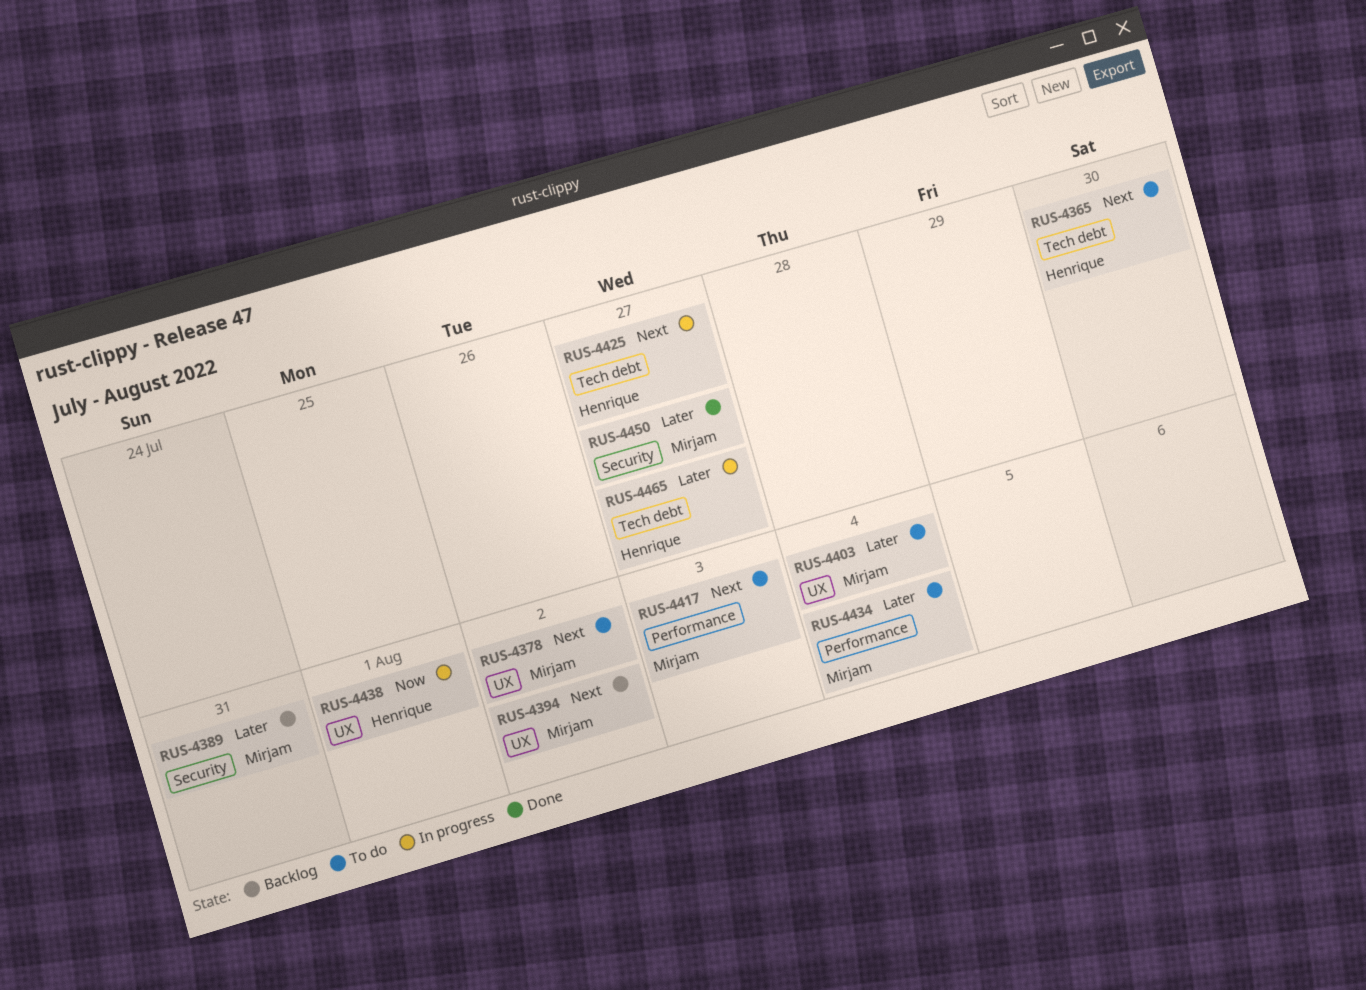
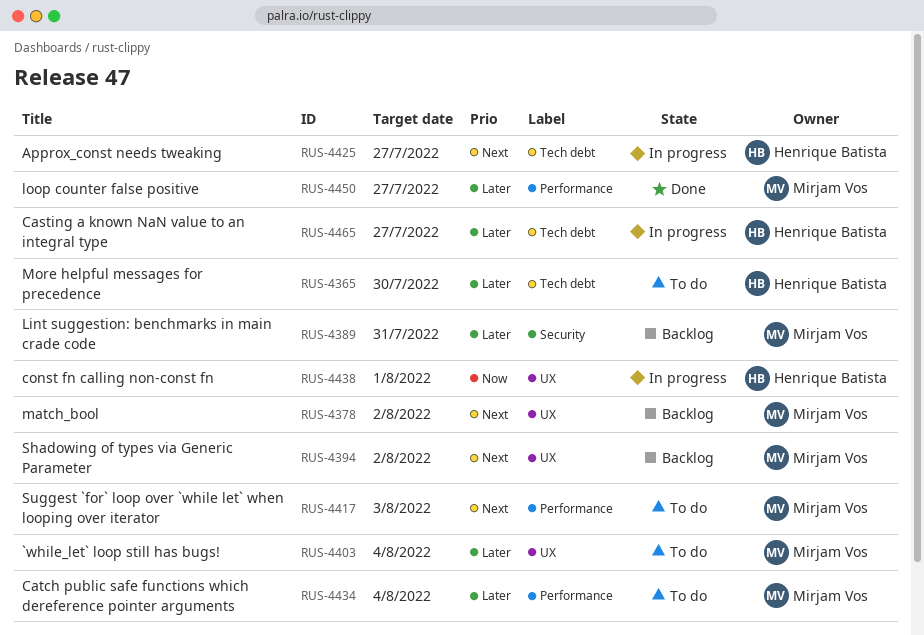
RUS-4365, priority: Next -> Later
RUS-4378, status: To do -> Backlog
RUS-4450, label: Security -> Performance

